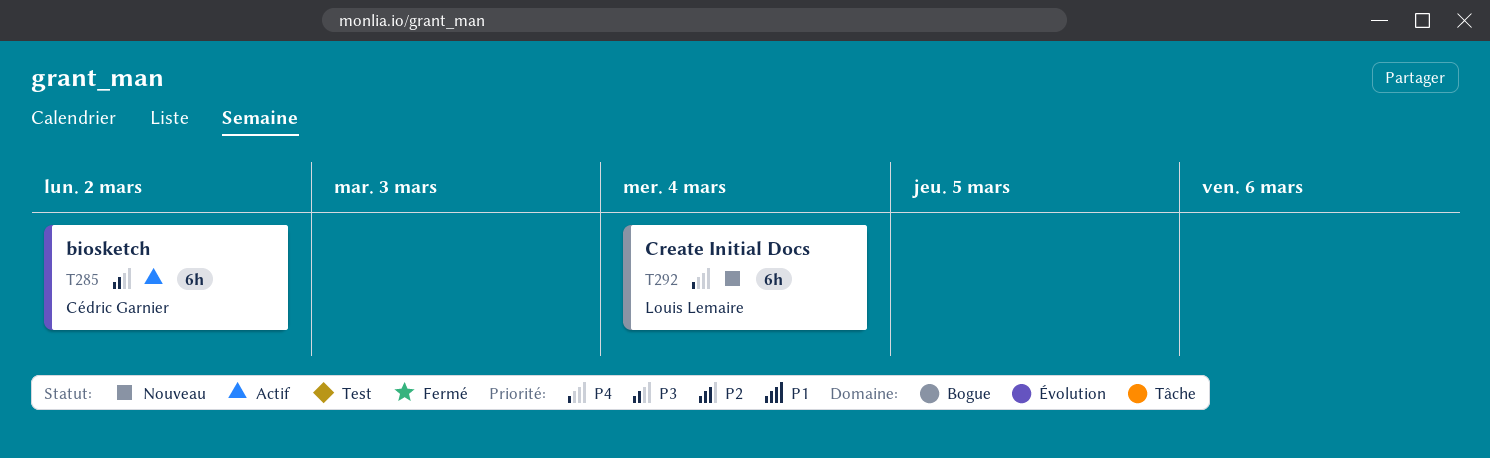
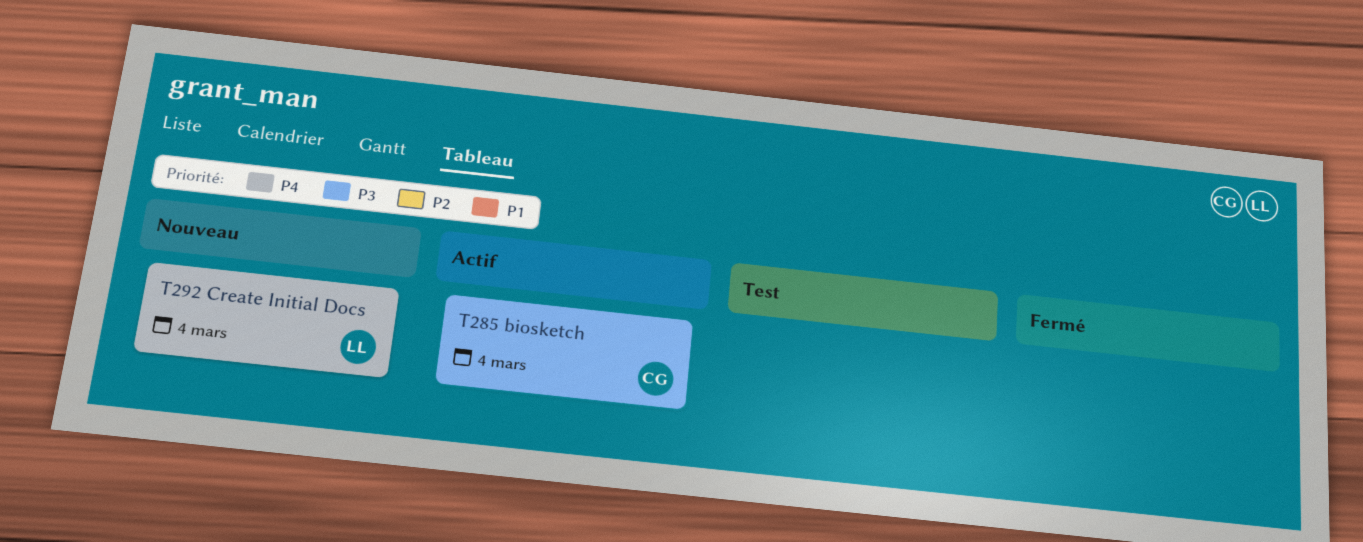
T285, due: Mar 2 -> Mar 4

